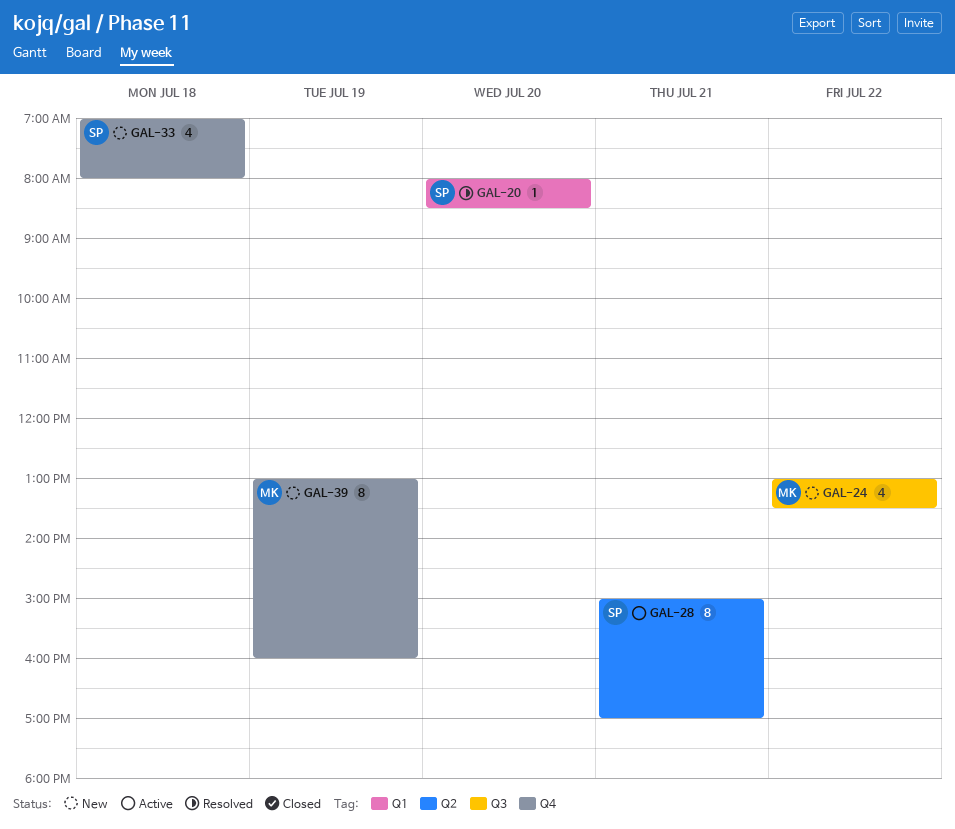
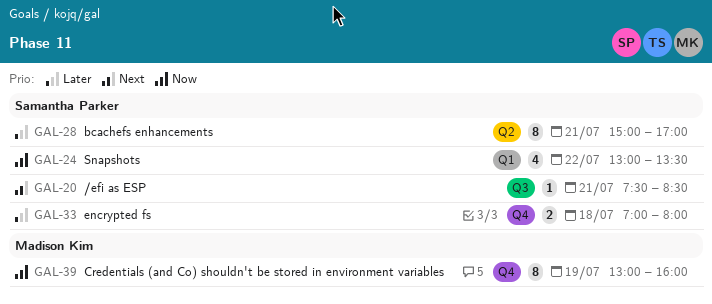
GAL-20, label: Q1 -> Q3
GAL-20, day: Jul 20 -> Jul 21
GAL-20, begins: 08:00 -> 07:30
GAL-24, owner: Madison Kim -> Samantha Parker
GAL-24, label: Q3 -> Q1
GAL-33, estimate: 4 -> 2

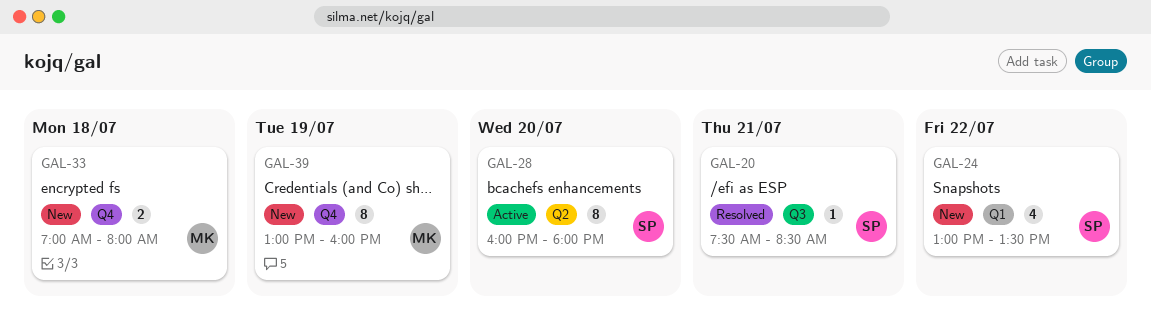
GAL-28, day: Jul 21 -> Jul 20
GAL-28, begins: 15:00 -> 16:00
GAL-28, ends: 17:00 -> 18:00
GAL-33, owner: Samantha Parker -> Madison Kim

